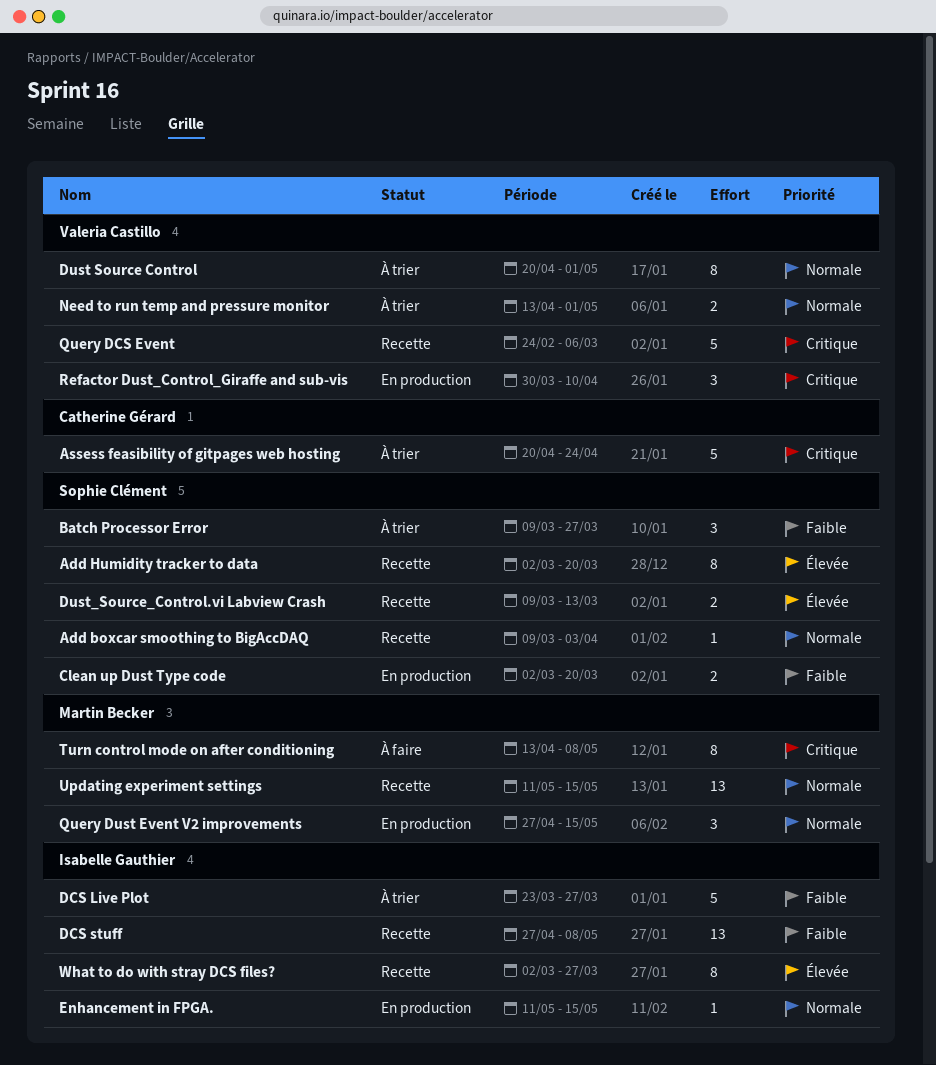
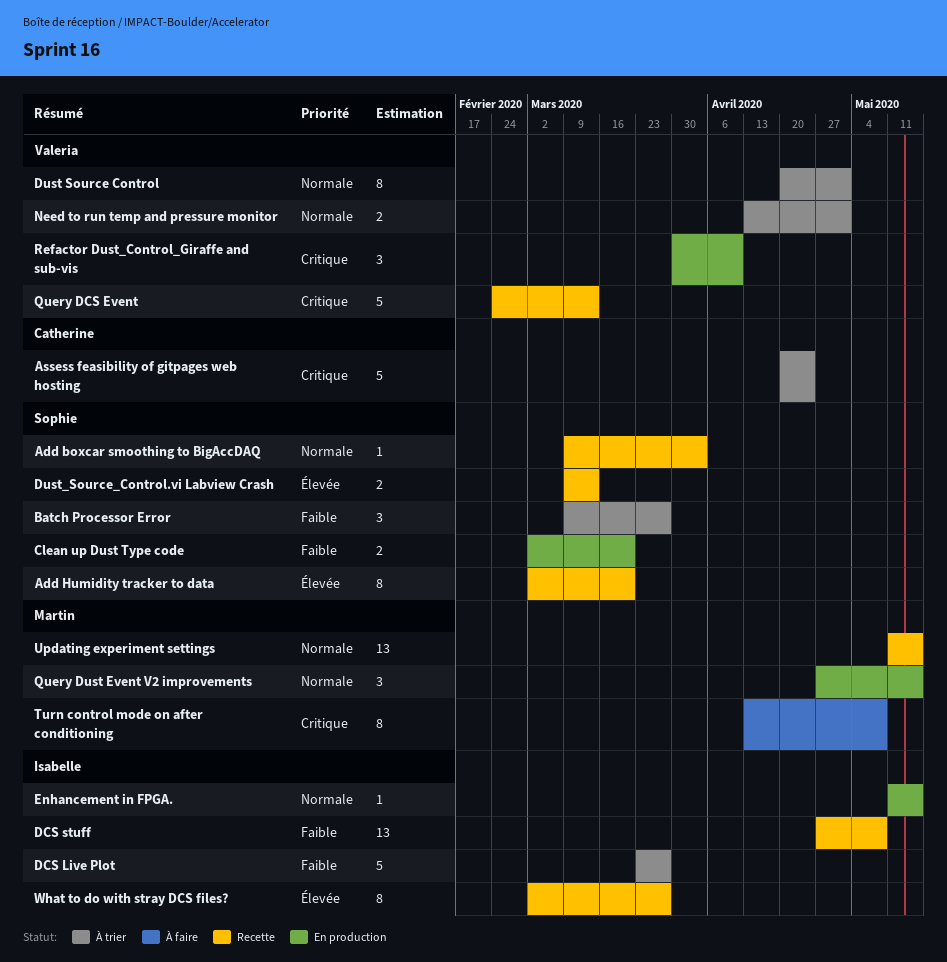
Query DCS Event, due: Mar 6 -> Mar 13

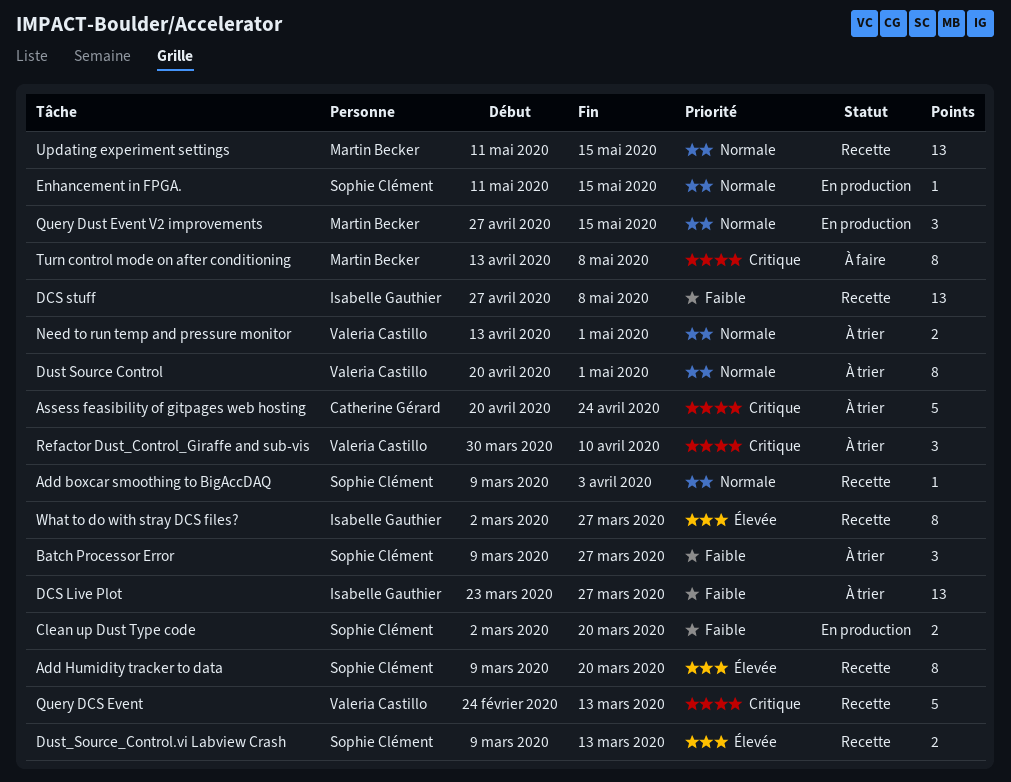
Add Humidity tracker to data, start: Mar 2 -> Mar 9
DCS Live Plot, estimate: 5 -> 13
Enhancement in FPGA., owner: Isabelle Gauthier -> Sophie Clément
Refactor Dust_Control_Giraffe and sub-vis, status: En production -> À trier

